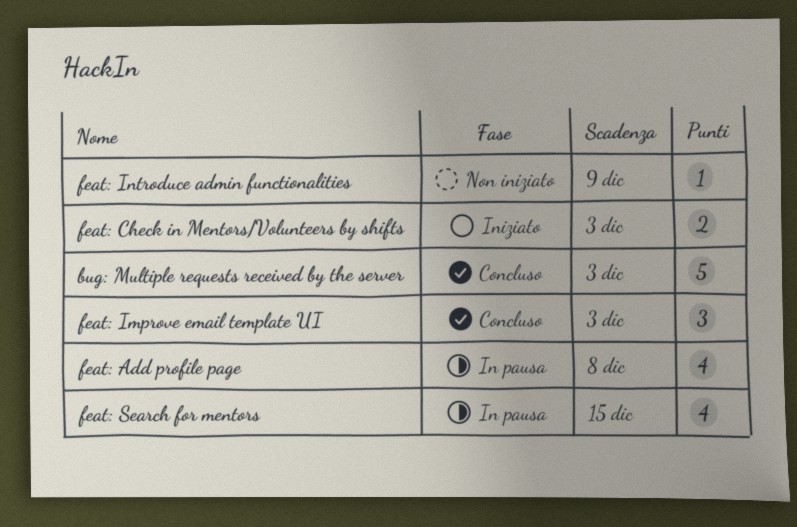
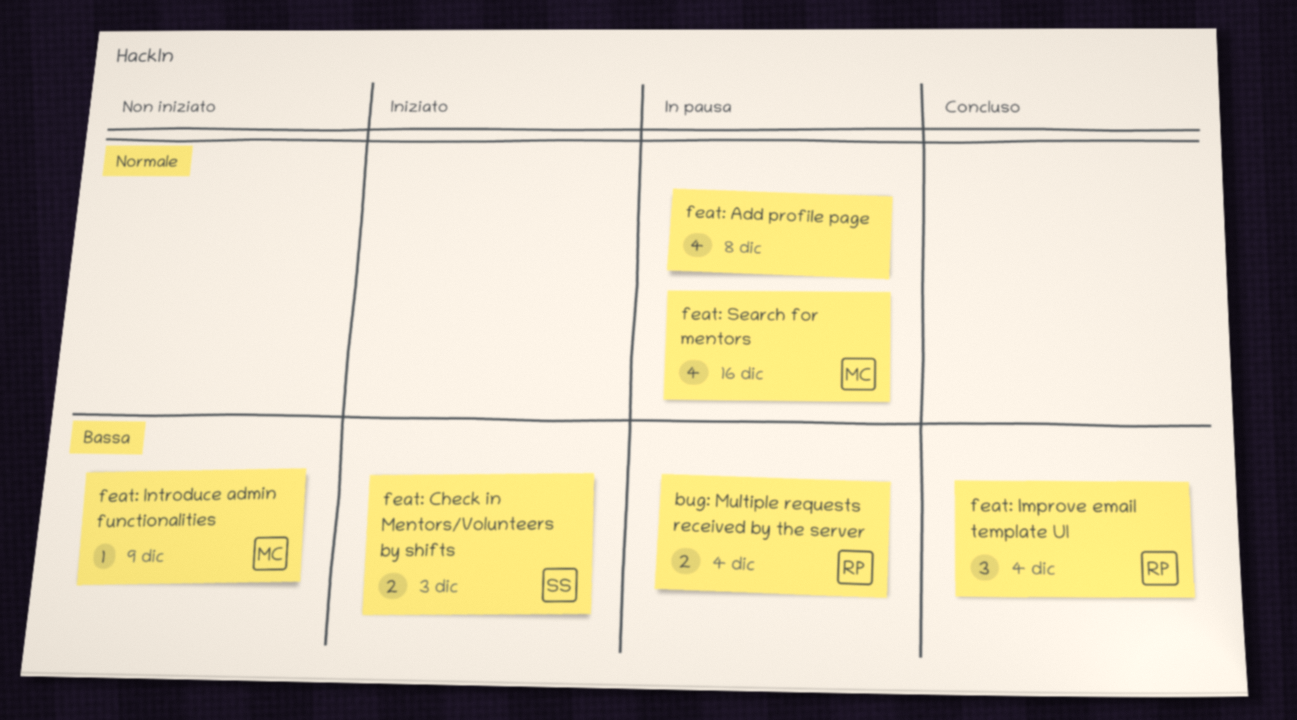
bug: Multiple requests received by the server, status: Concluso -> In pausa
bug: Multiple requests received by the server, estimate: 5 -> 2
bug: Multiple requests received by the server, due: Dec 3 -> Dec 4
feat: Improve email template UI, due: Dec 3 -> Dec 4
feat: Search for mentors, due: Dec 15 -> Dec 16

